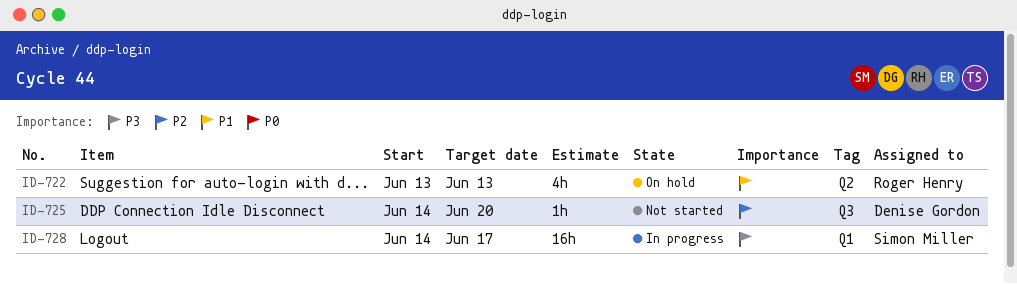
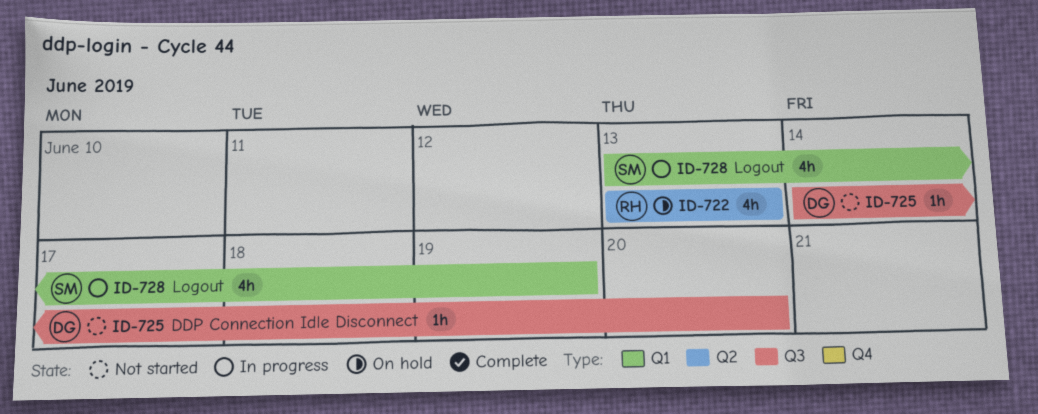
ID-728, estimate: 16h -> 4h
ID-728, start: Jun 14 -> Jun 13
ID-728, due: Jun 17 -> Jun 19

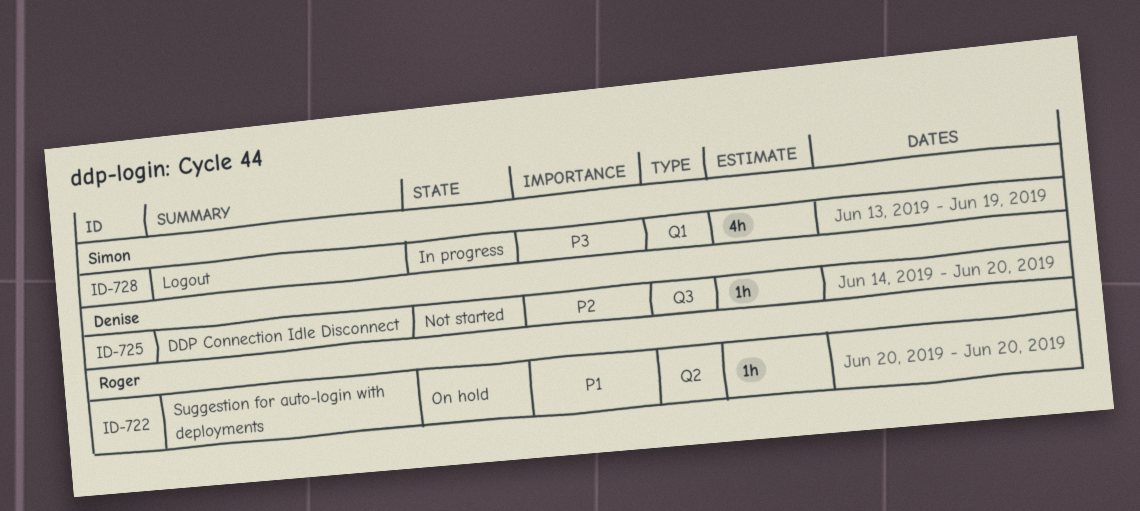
ID-722, estimate: 4h -> 1h
ID-722, start: Jun 13 -> Jun 20
ID-722, due: Jun 13 -> Jun 20

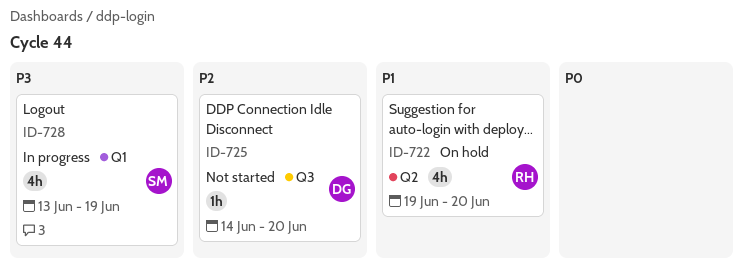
ID-722, estimate: 1h -> 4h
ID-722, start: Jun 20 -> Jun 19

